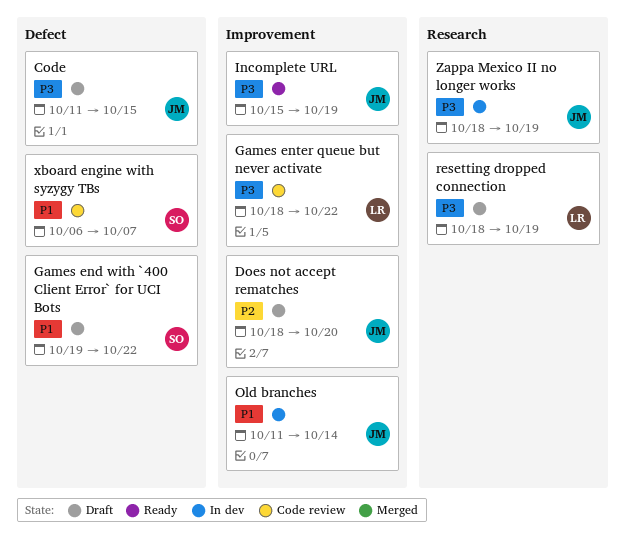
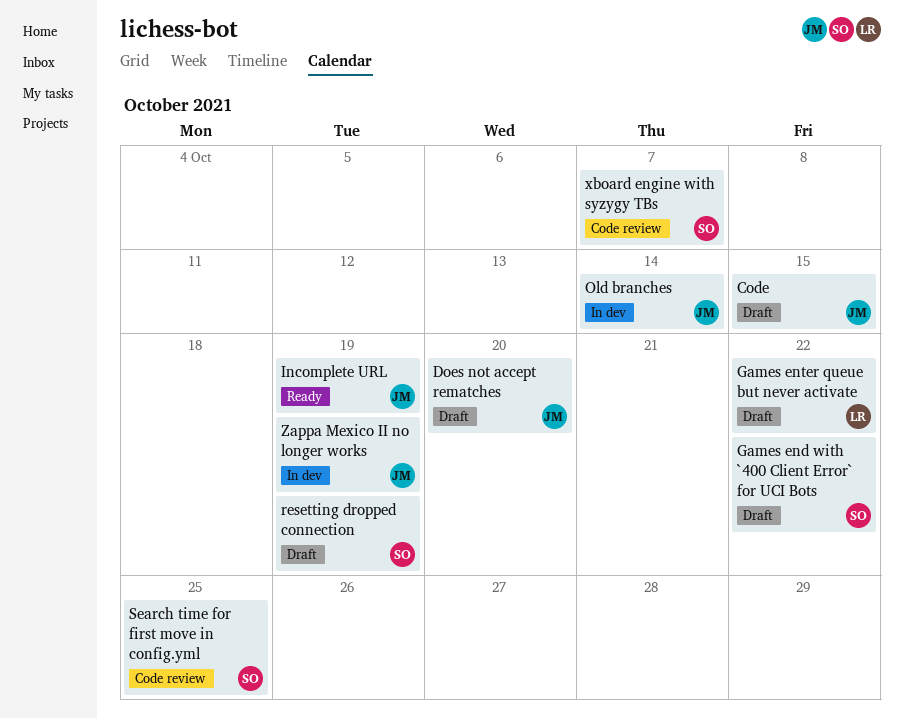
Games enter queue but never activate, status: Code review -> Draft
resetting dropped connection, owner: LR -> SO
Search time for first move in config.yml: none -> present

